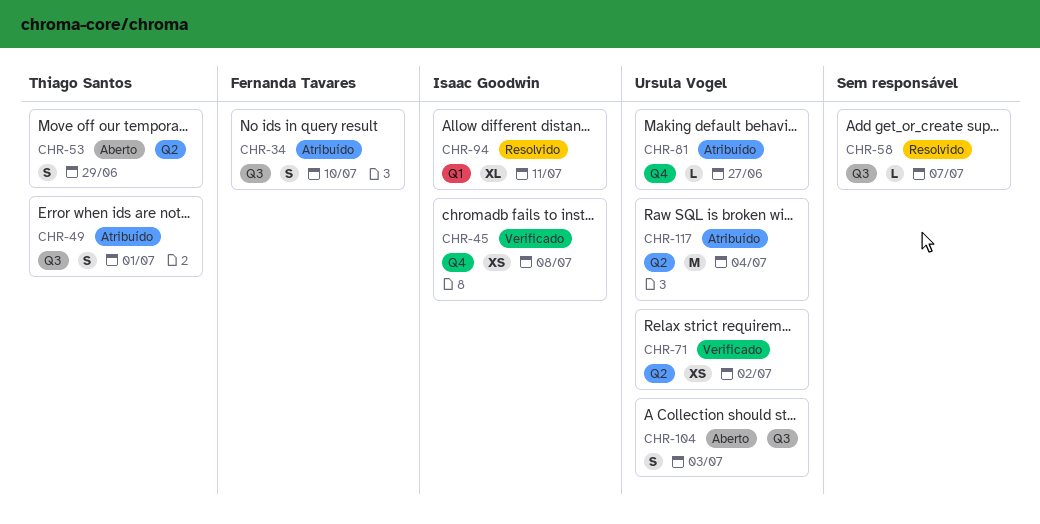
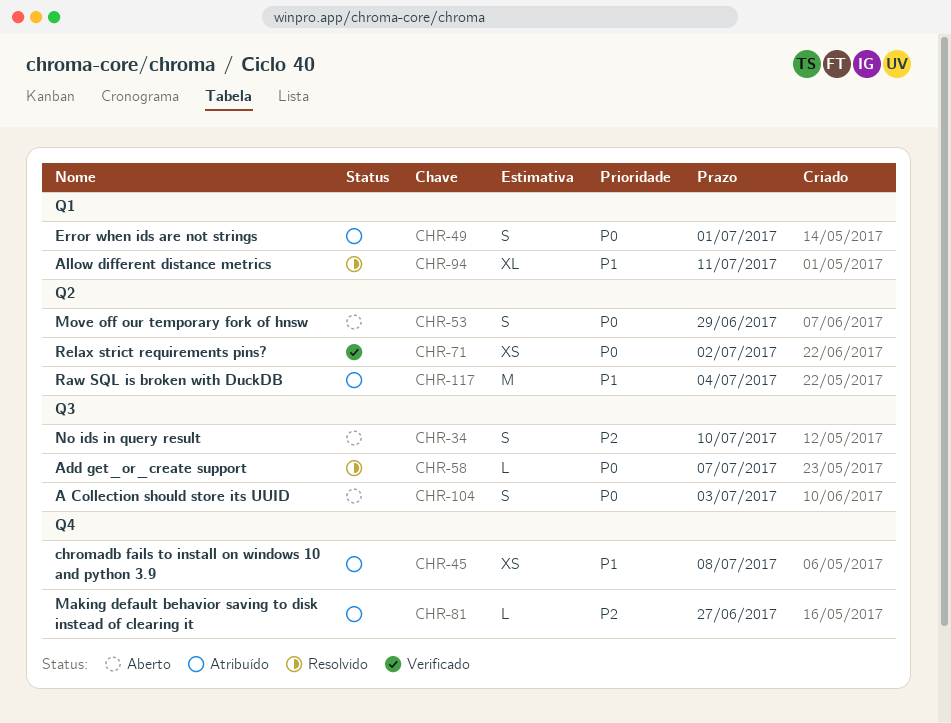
CHR-34, status: Atribuído -> Aberto
CHR-45, status: Verificado -> Atribuído
CHR-49, label: Q3 -> Q1

